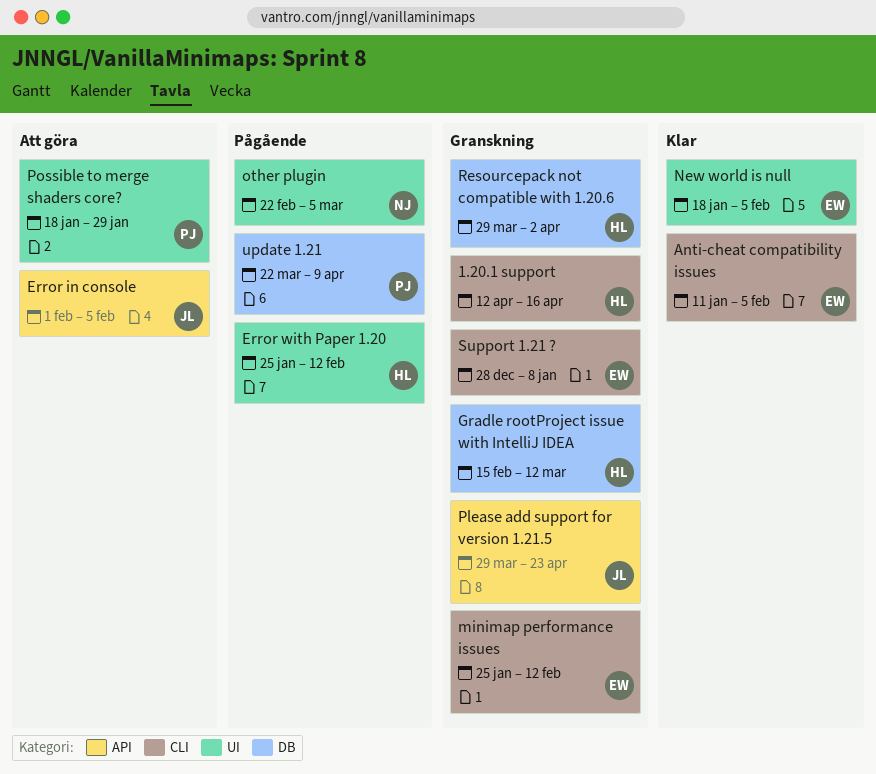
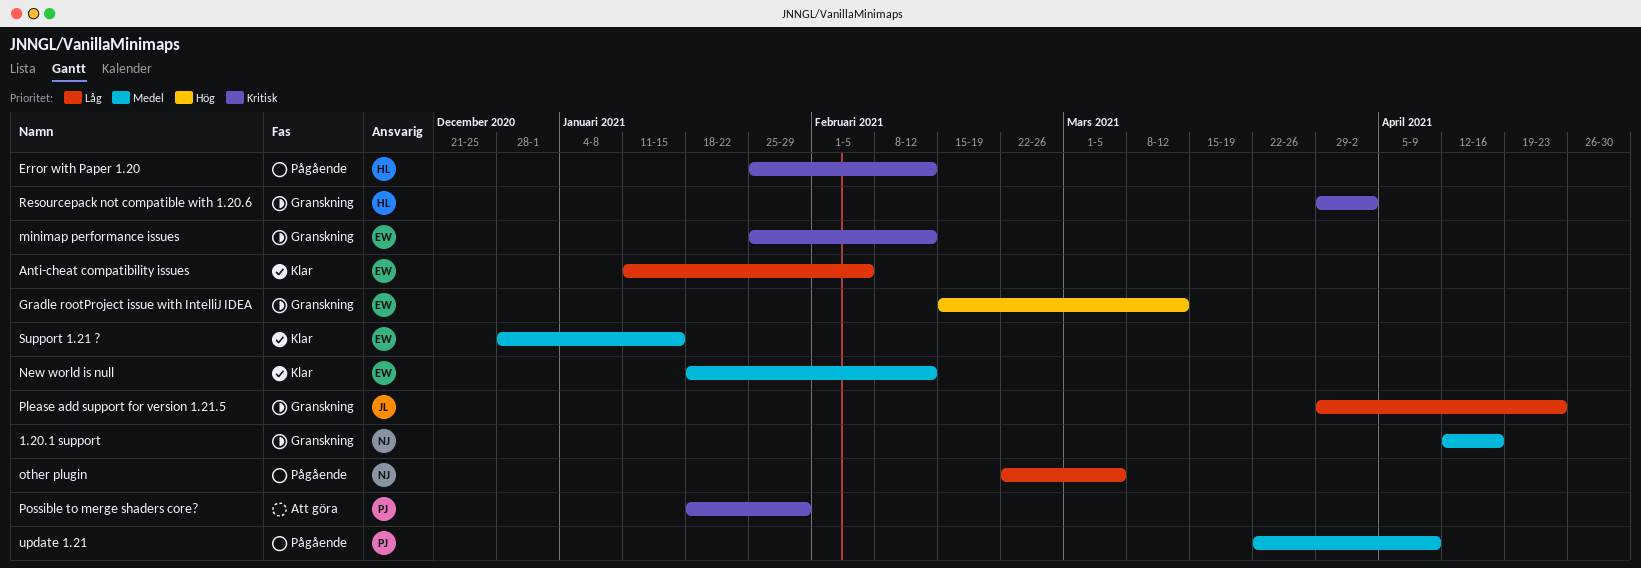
1.20.1 support, owner: HL -> NJ
Error in console: present -> none
Gradle rootProject issue with IntelliJ IDEA, owner: HL -> EW
New world is null, due: Feb 5 -> Feb 12
Support 1.21 ?, status: Granskning -> Klar
Support 1.21 ?, due: Jan 8 -> Jan 15

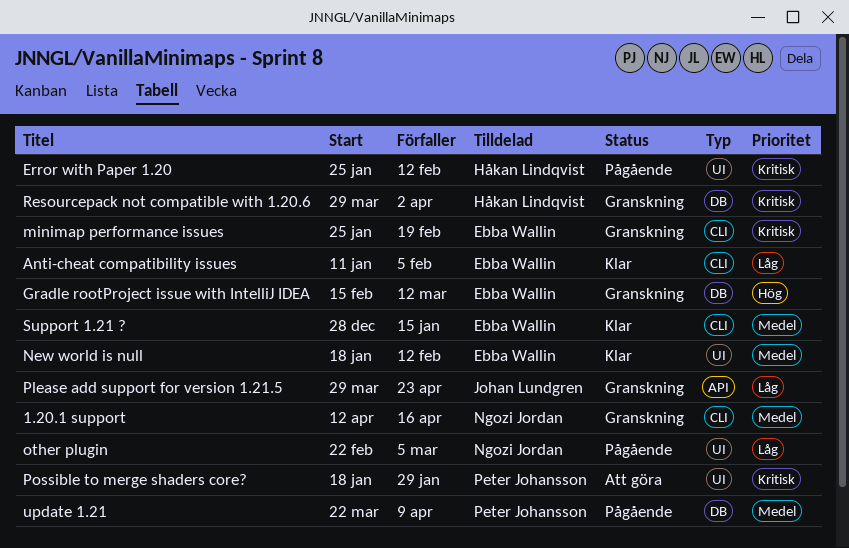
minimap performance issues, due: Feb 12 -> Feb 19

